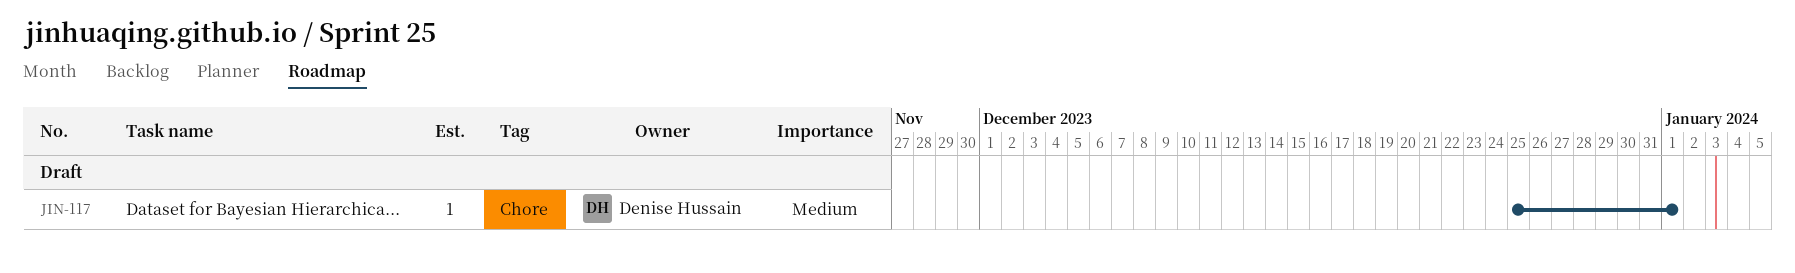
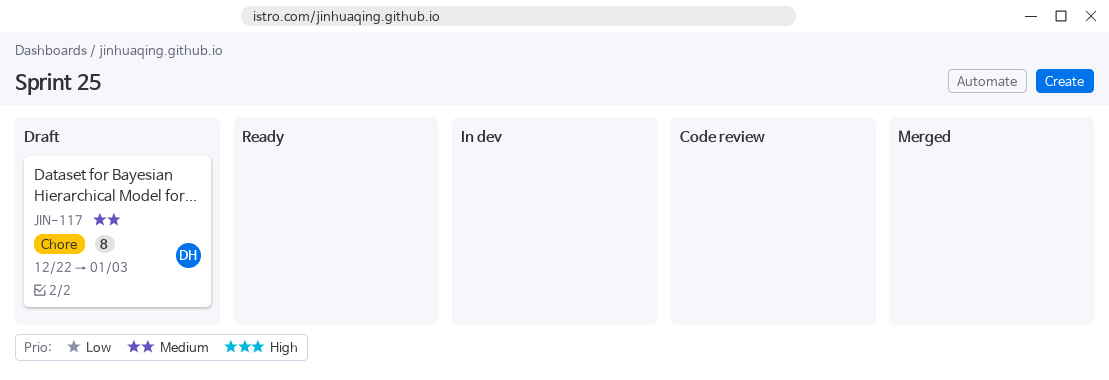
JIN-117, estimate: 1 -> 8
JIN-117, start: Dec 25 -> Dec 22
JIN-117, due: Jan 1 -> Jan 3

